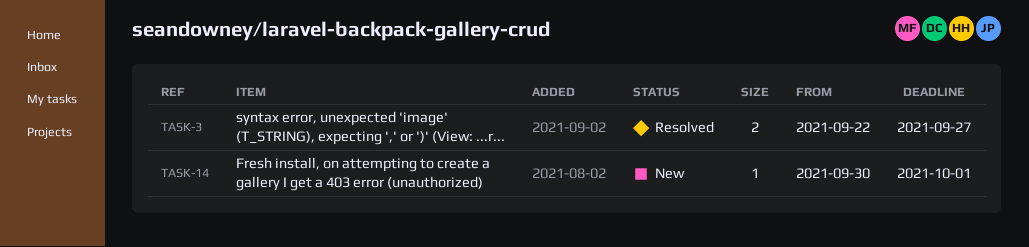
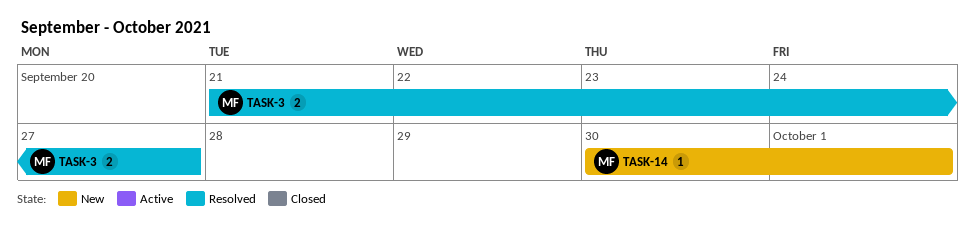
TASK-3, start: Sep 22 -> Sep 21

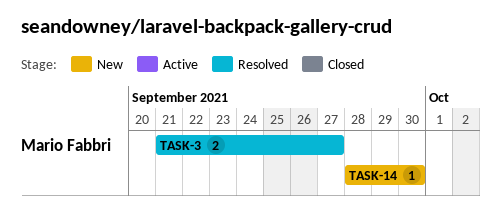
TASK-14, start: Sep 30 -> Sep 28
TASK-14, due: Oct 1 -> Sep 30

